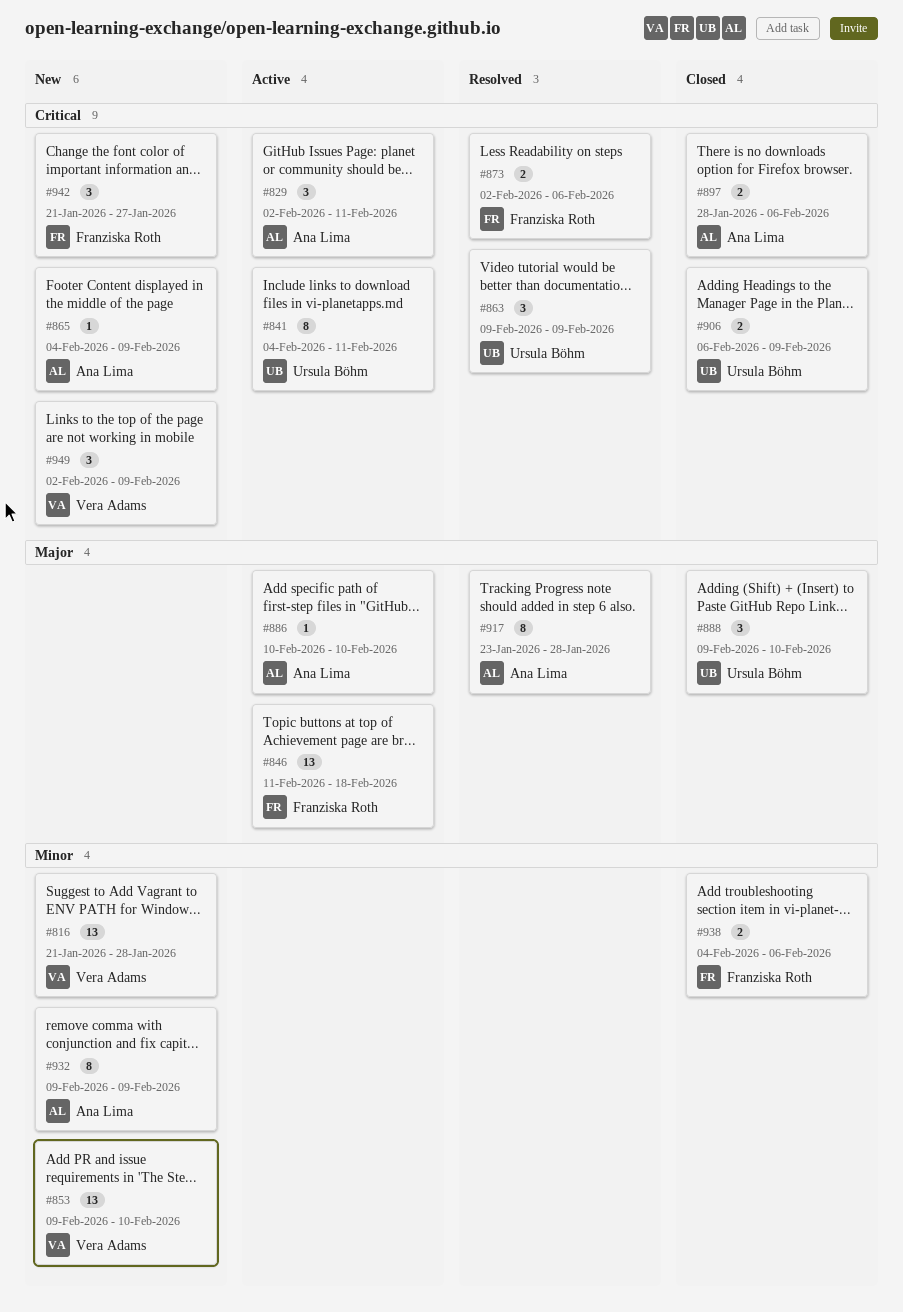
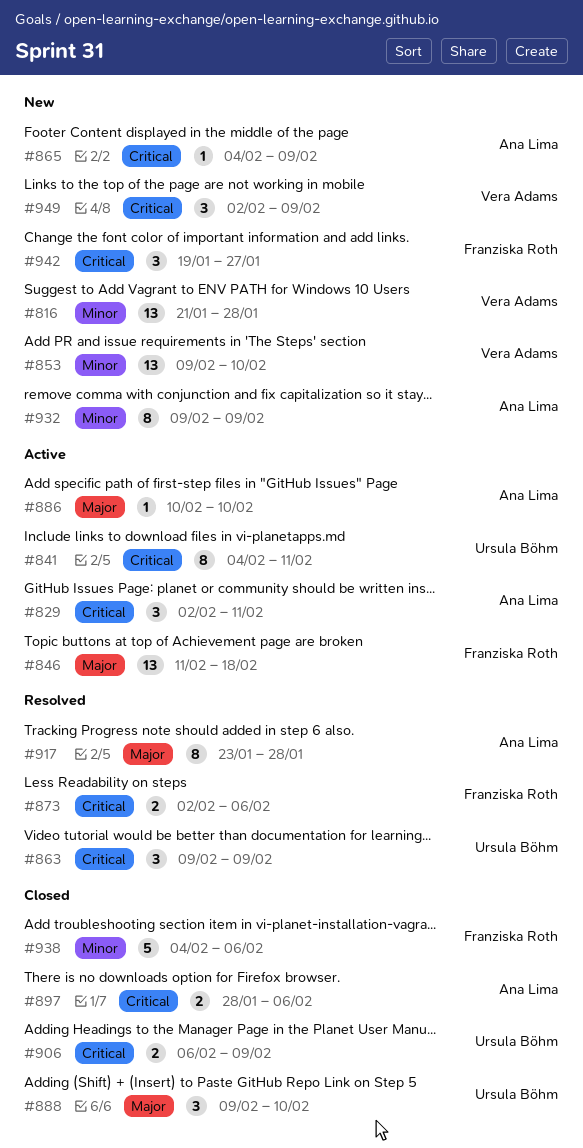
#938, estimate: 2 -> 5
#942, start: Jan 21 -> Jan 19

